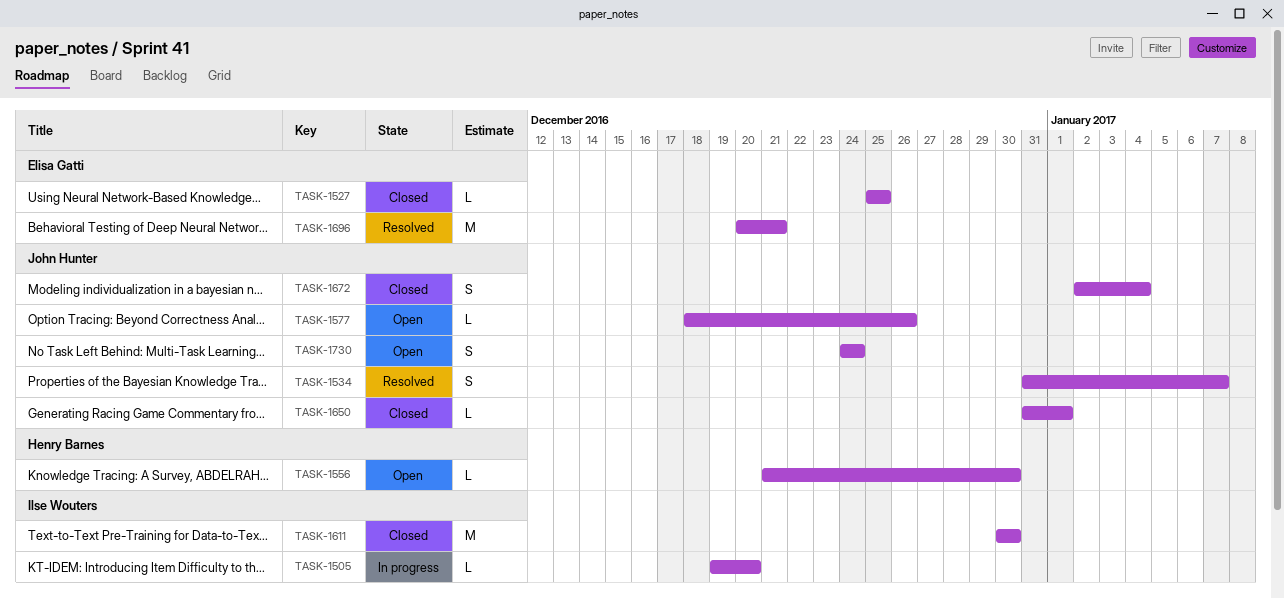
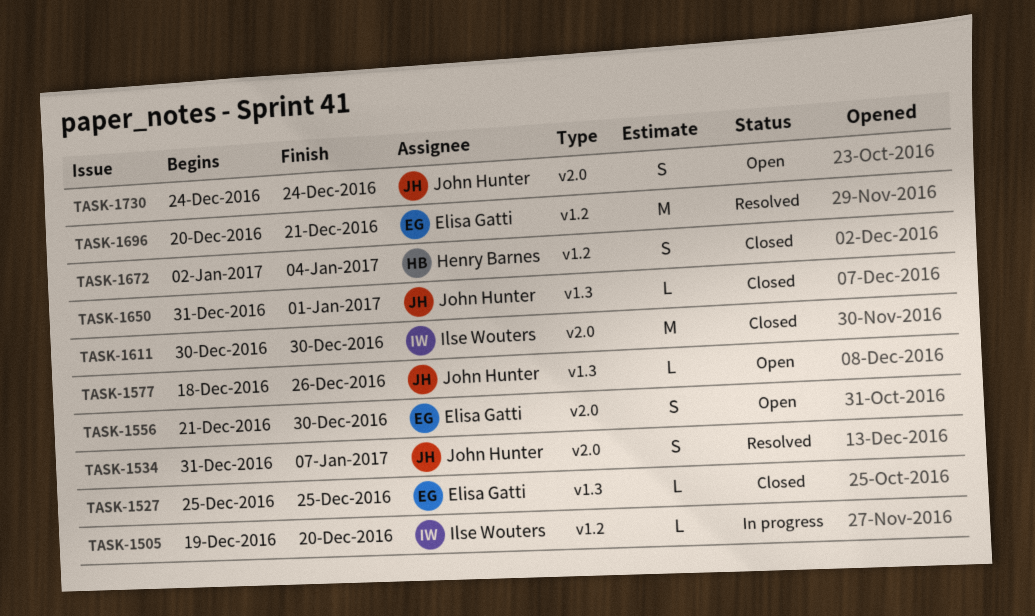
TASK-1556, owner: Henry Barnes -> Elisa Gatti
TASK-1556, estimate: L -> S
TASK-1672, owner: John Hunter -> Henry Barnes

